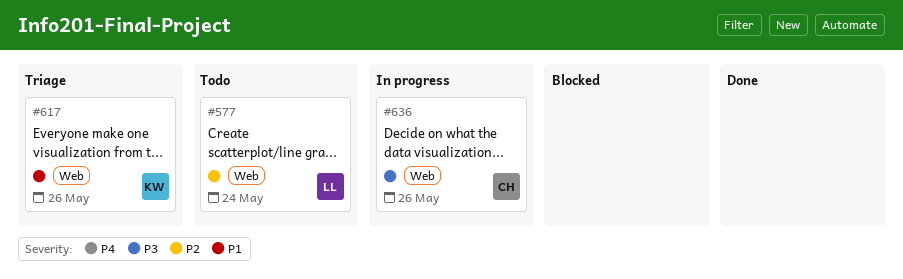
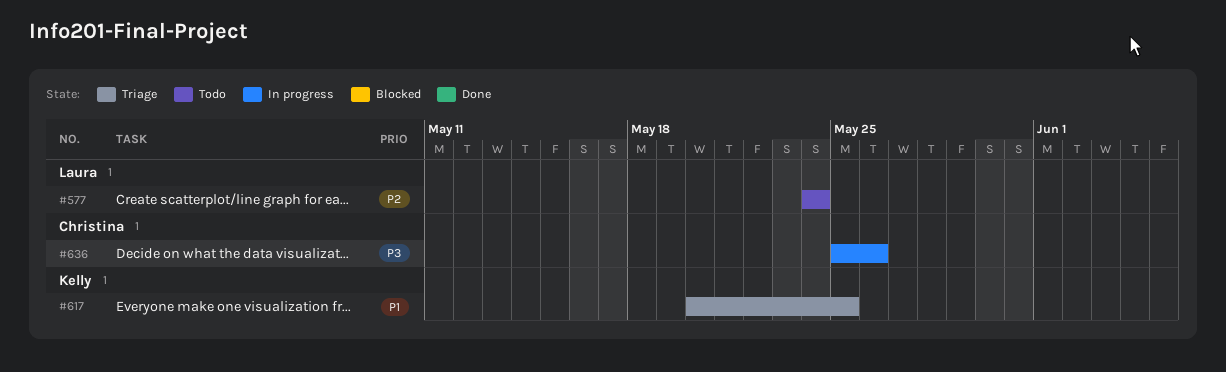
#617, due: May 26 -> May 25

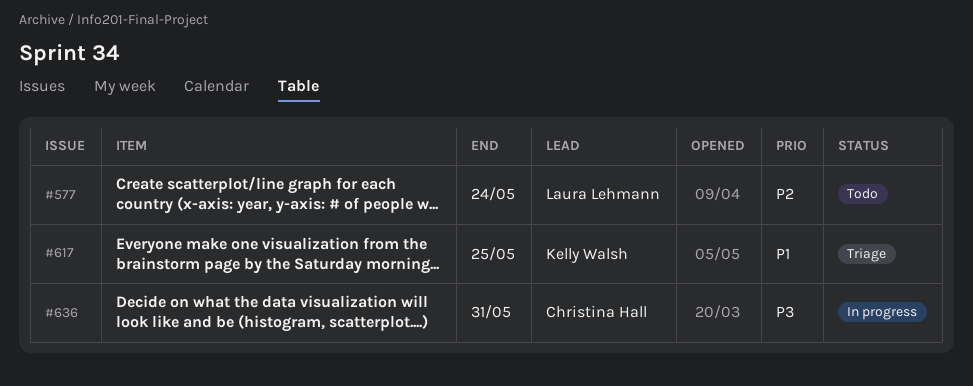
#636, due: May 26 -> May 31

